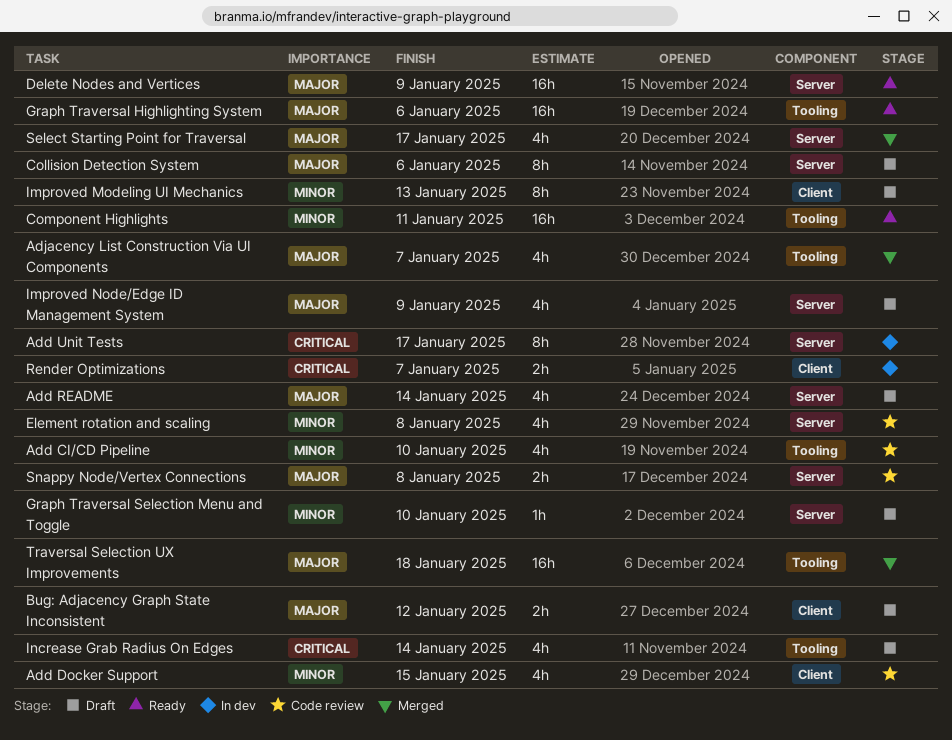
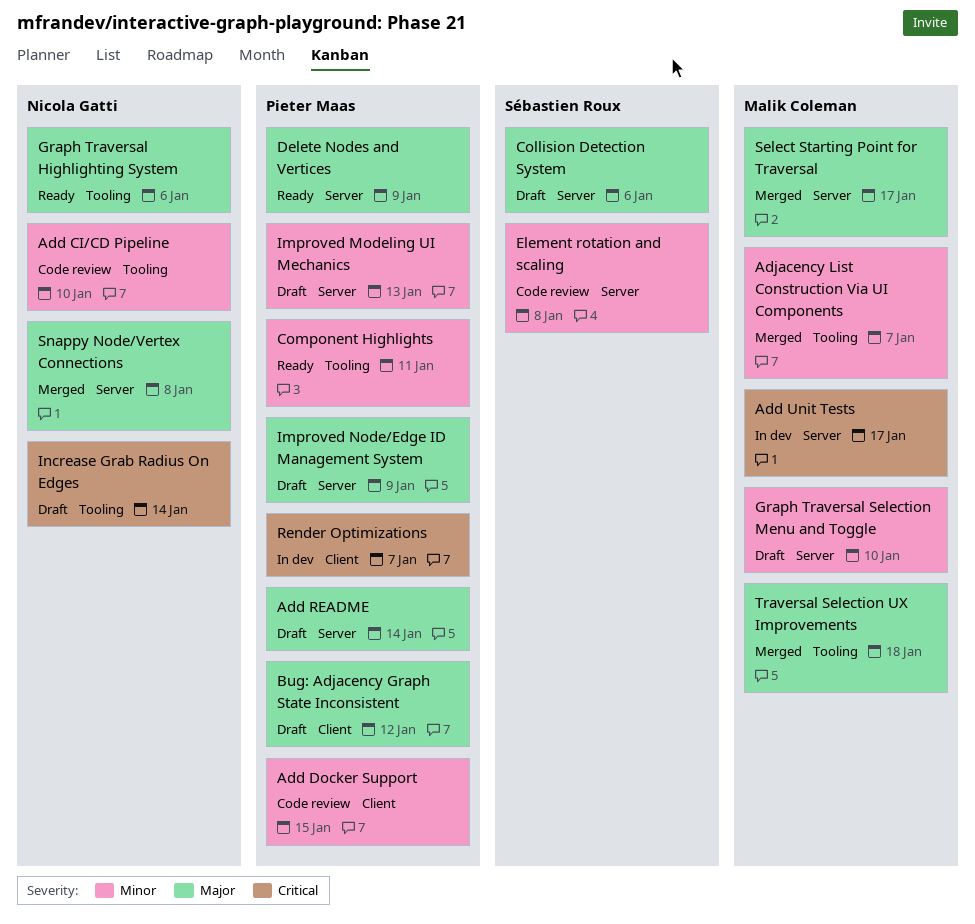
Adjacency List Construction Via UI Components, priority: Major -> Minor
Improved Modeling UI Mechanics, label: Client -> Server
Snappy Node/Vertex Connections, status: Code review -> Merged

